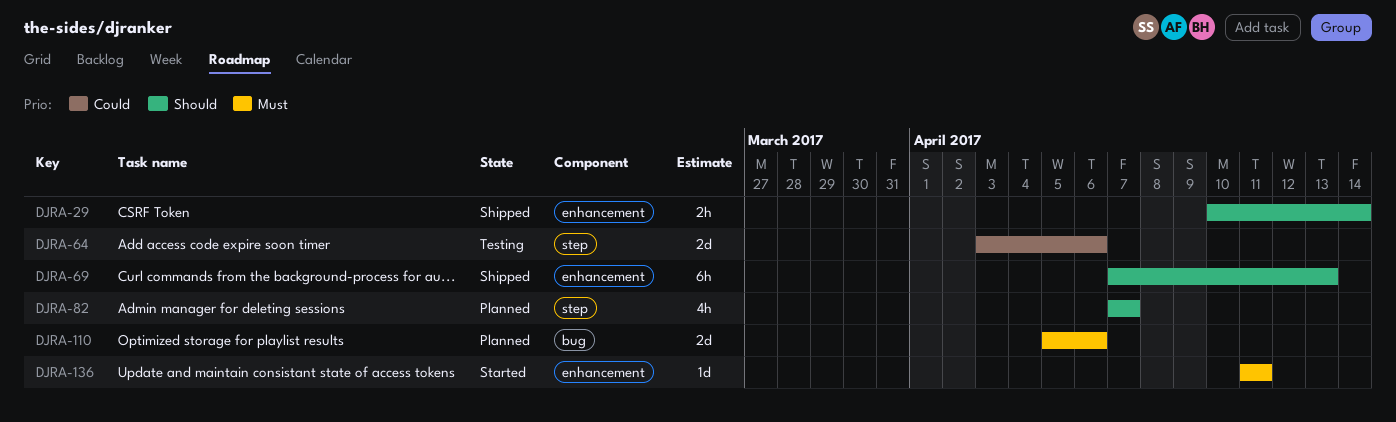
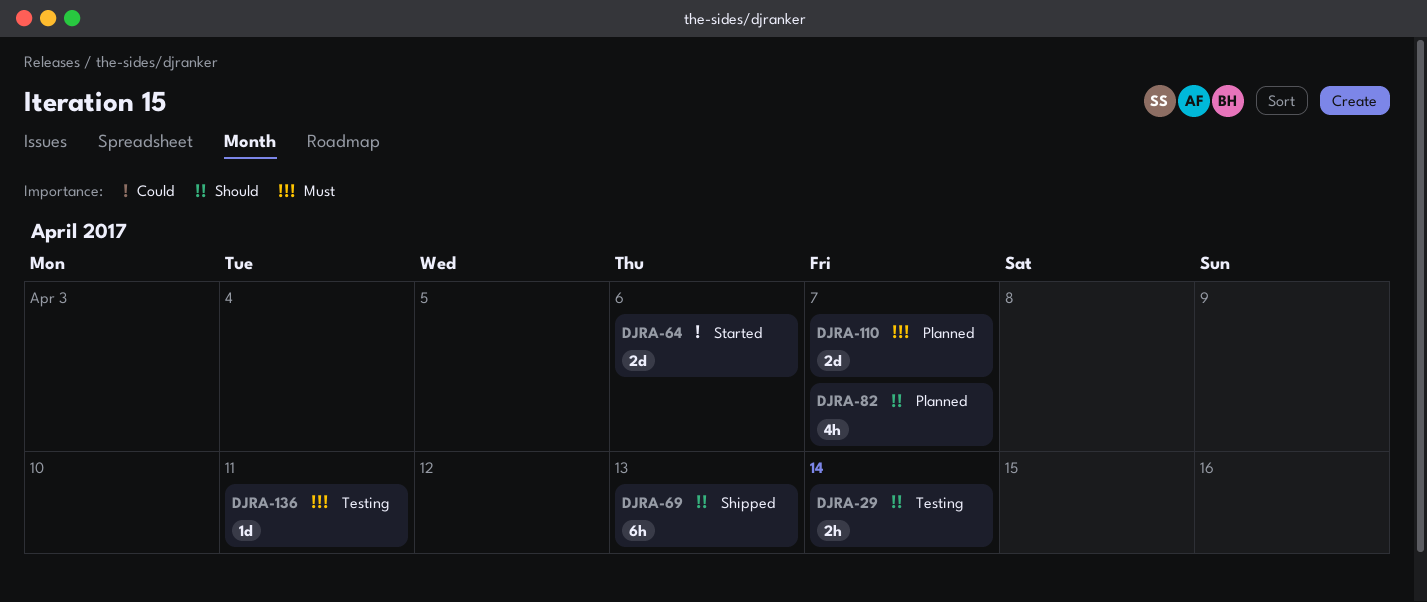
DJRA-29, status: Shipped -> Testing
DJRA-64, status: Testing -> Started
DJRA-110, due: Apr 6 -> Apr 7
DJRA-136, status: Started -> Testing

